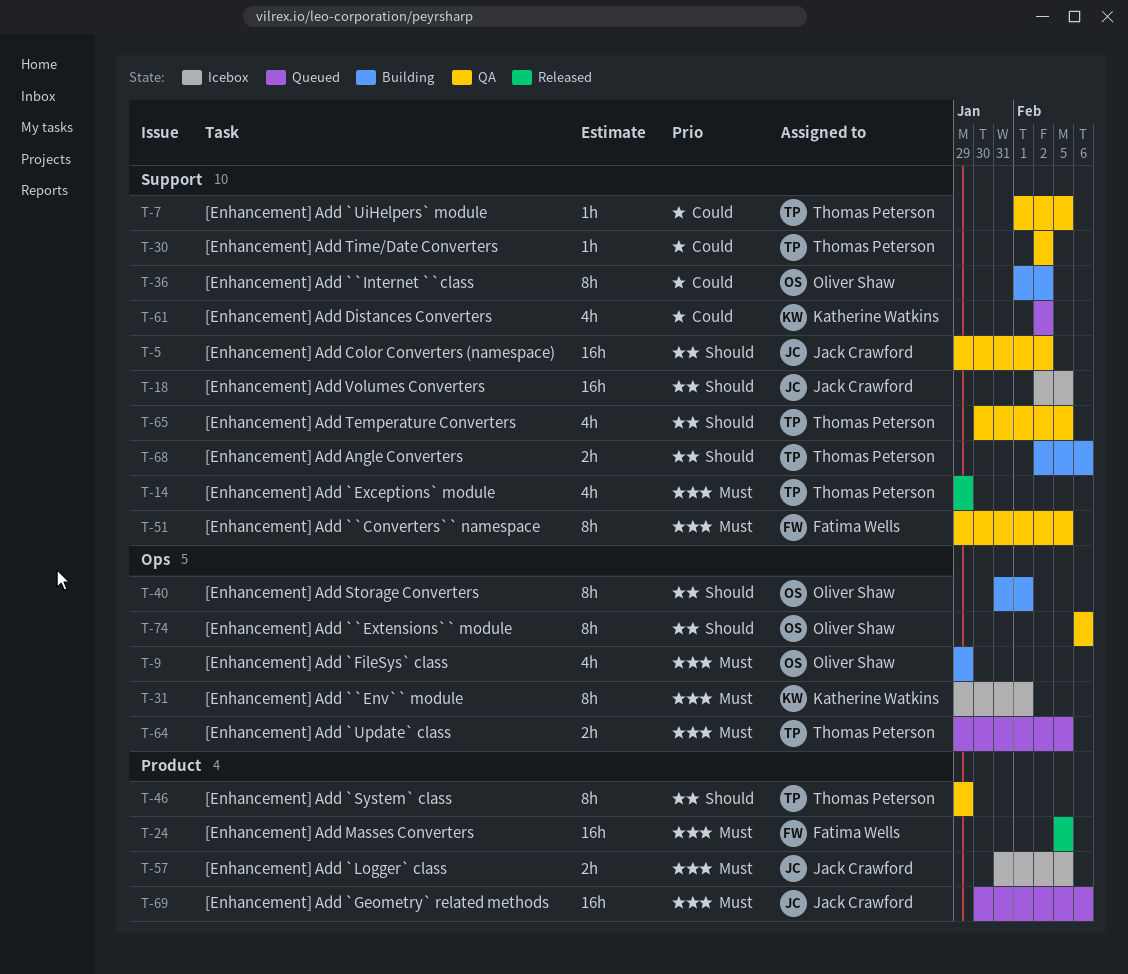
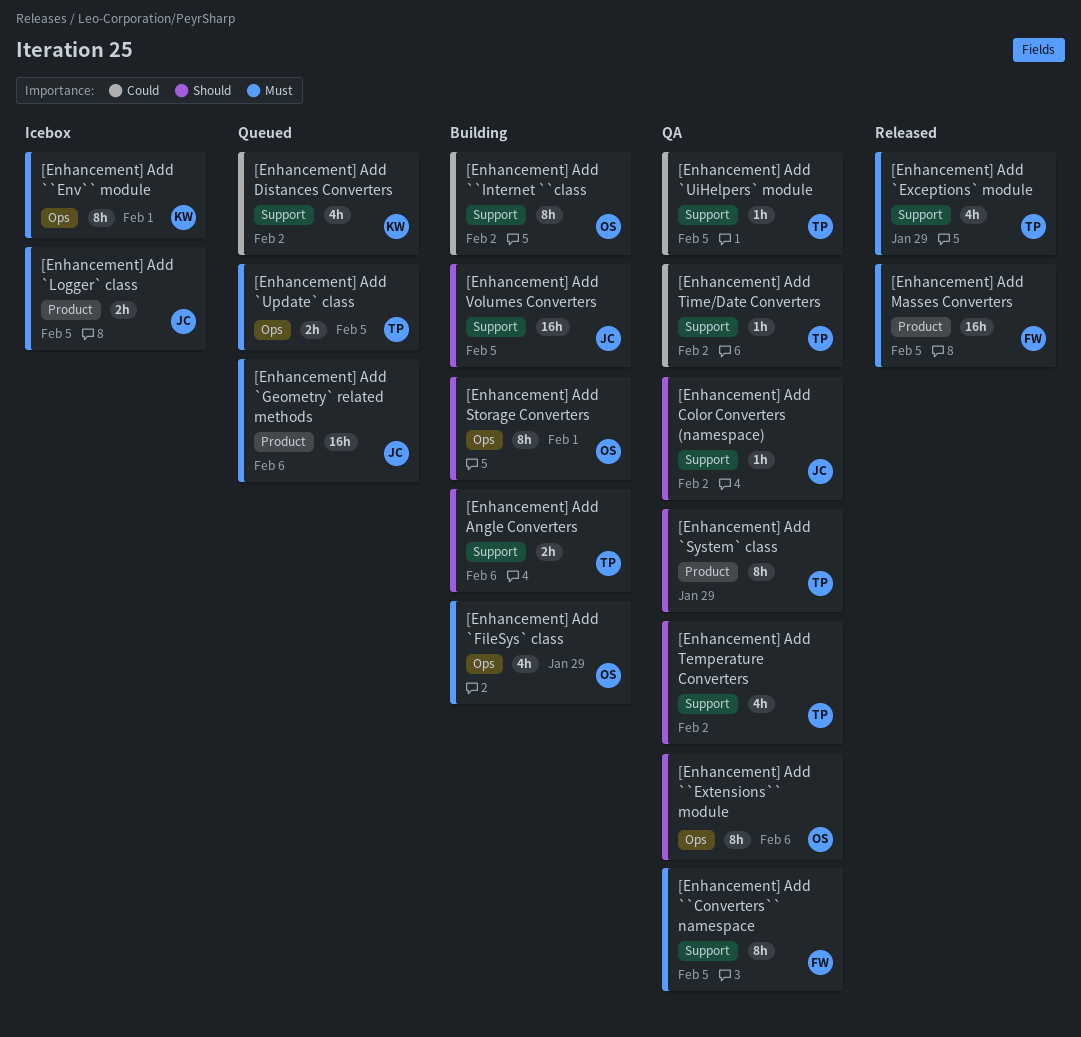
[Enhancement] Add Color Converters (namespace), estimate: 16h -> 1h
[Enhancement] Add Temperature Converters, due: Feb 5 -> Feb 2
[Enhancement] Add Volumes Converters, status: Icebox -> Building

